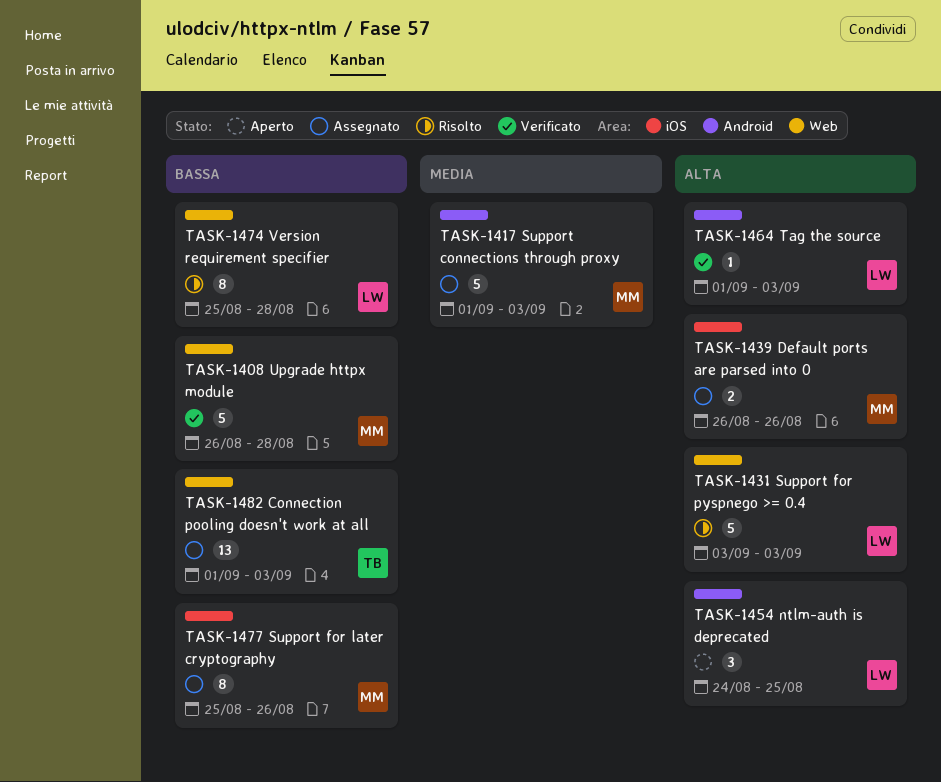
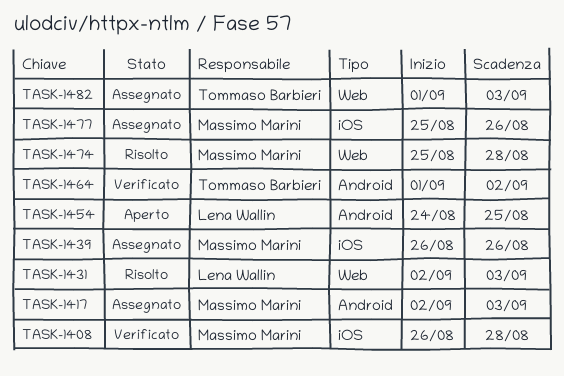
TASK-1408, label: Web -> iOS
TASK-1417, start: Sep 1 -> Sep 2
TASK-1431, start: Sep 3 -> Sep 2
TASK-1464, owner: Lena Wallin -> Tommaso Barbieri
TASK-1464, due: Sep 3 -> Sep 2
TASK-1474, owner: Lena Wallin -> Massimo Marini

